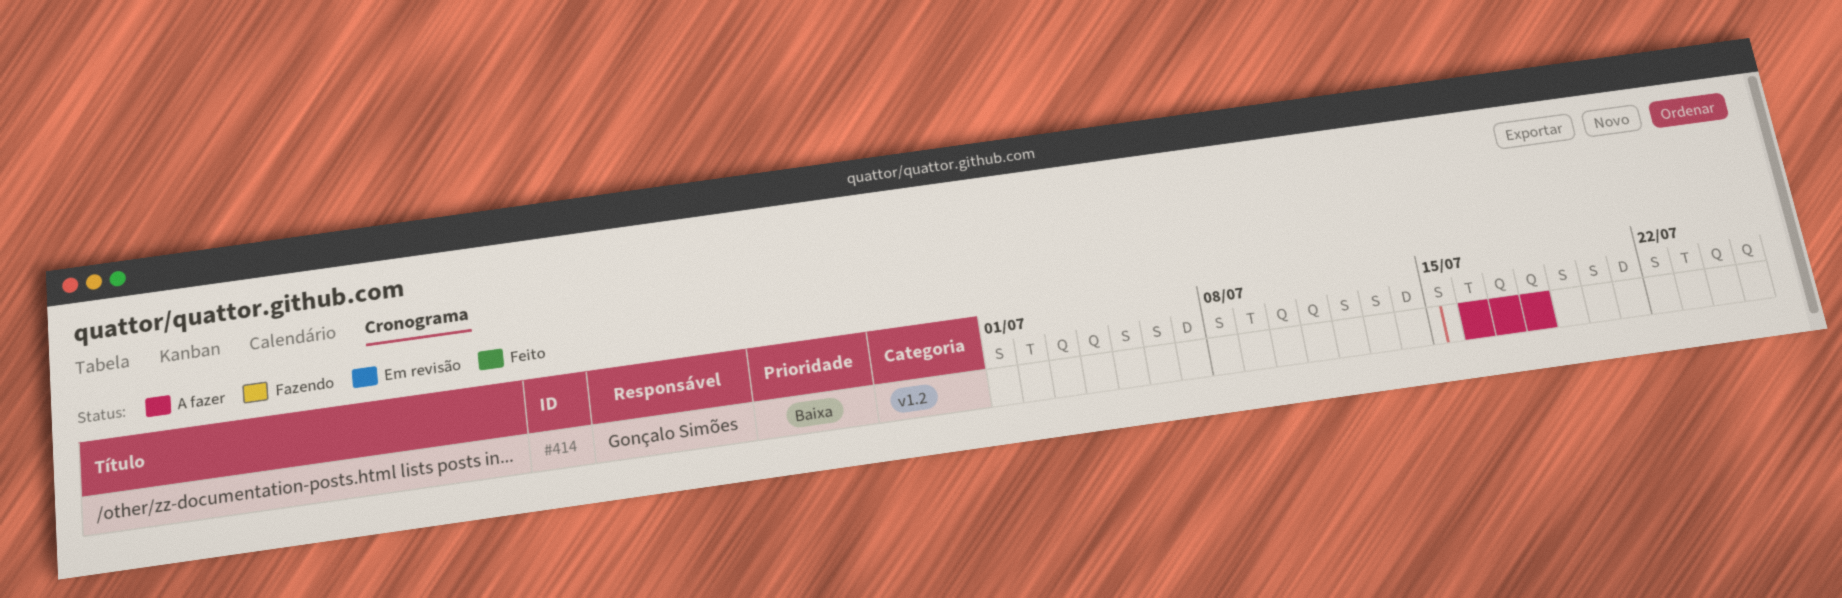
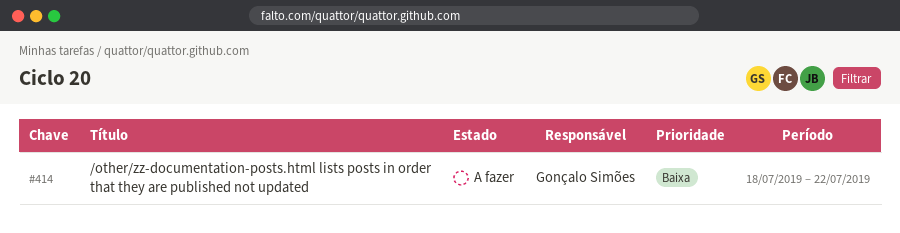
#414, start: Jul 16 -> Jul 18
#414, due: Jul 18 -> Jul 22

